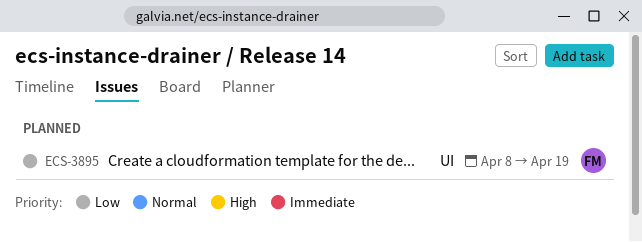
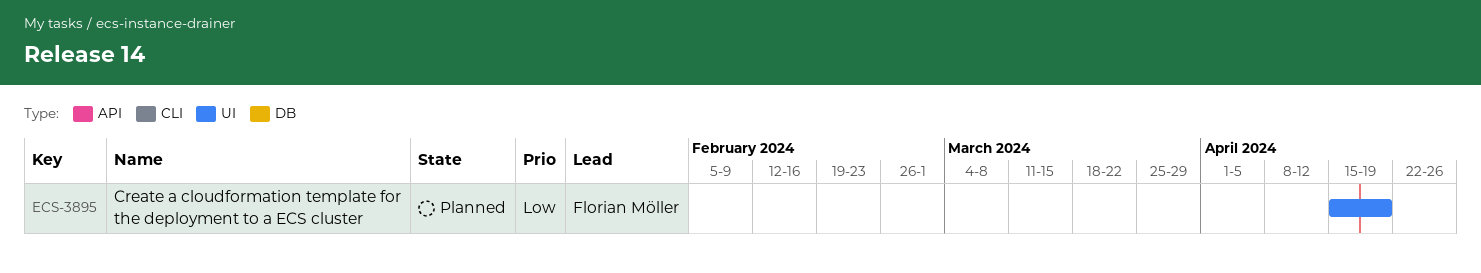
ECS-3895, start: Apr 8 -> Apr 15

